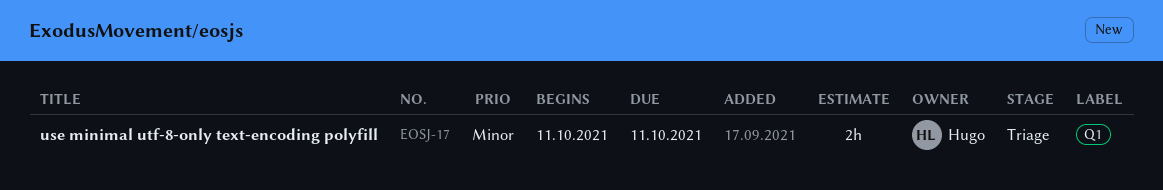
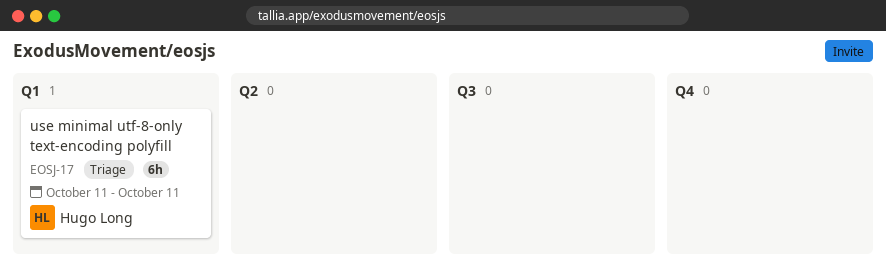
EOSJ-17, estimate: 2h -> 6h

